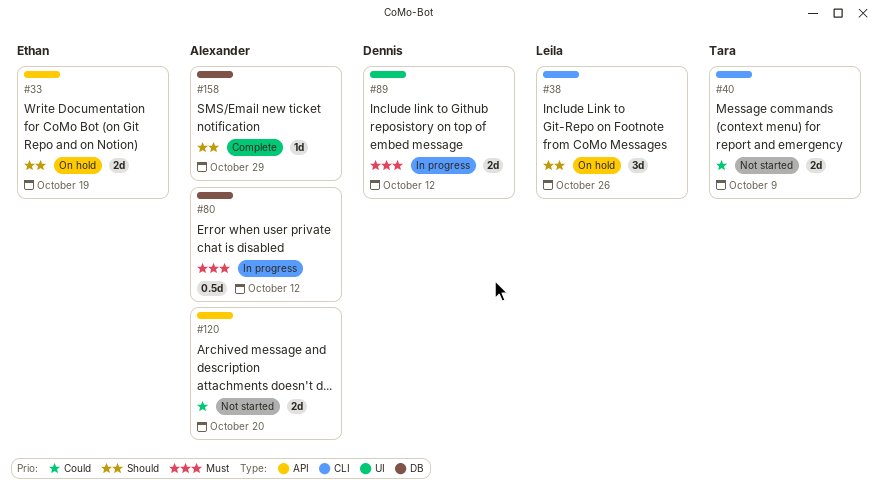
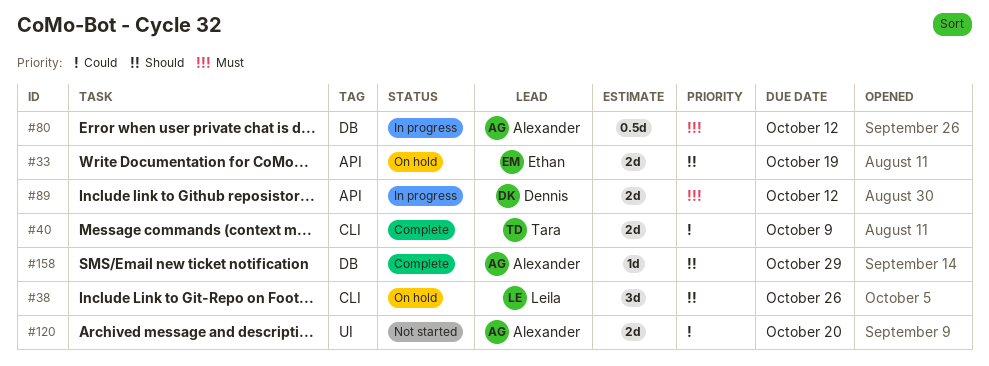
#40, status: Not started -> Complete
#89, label: UI -> API
#120, label: API -> UI

